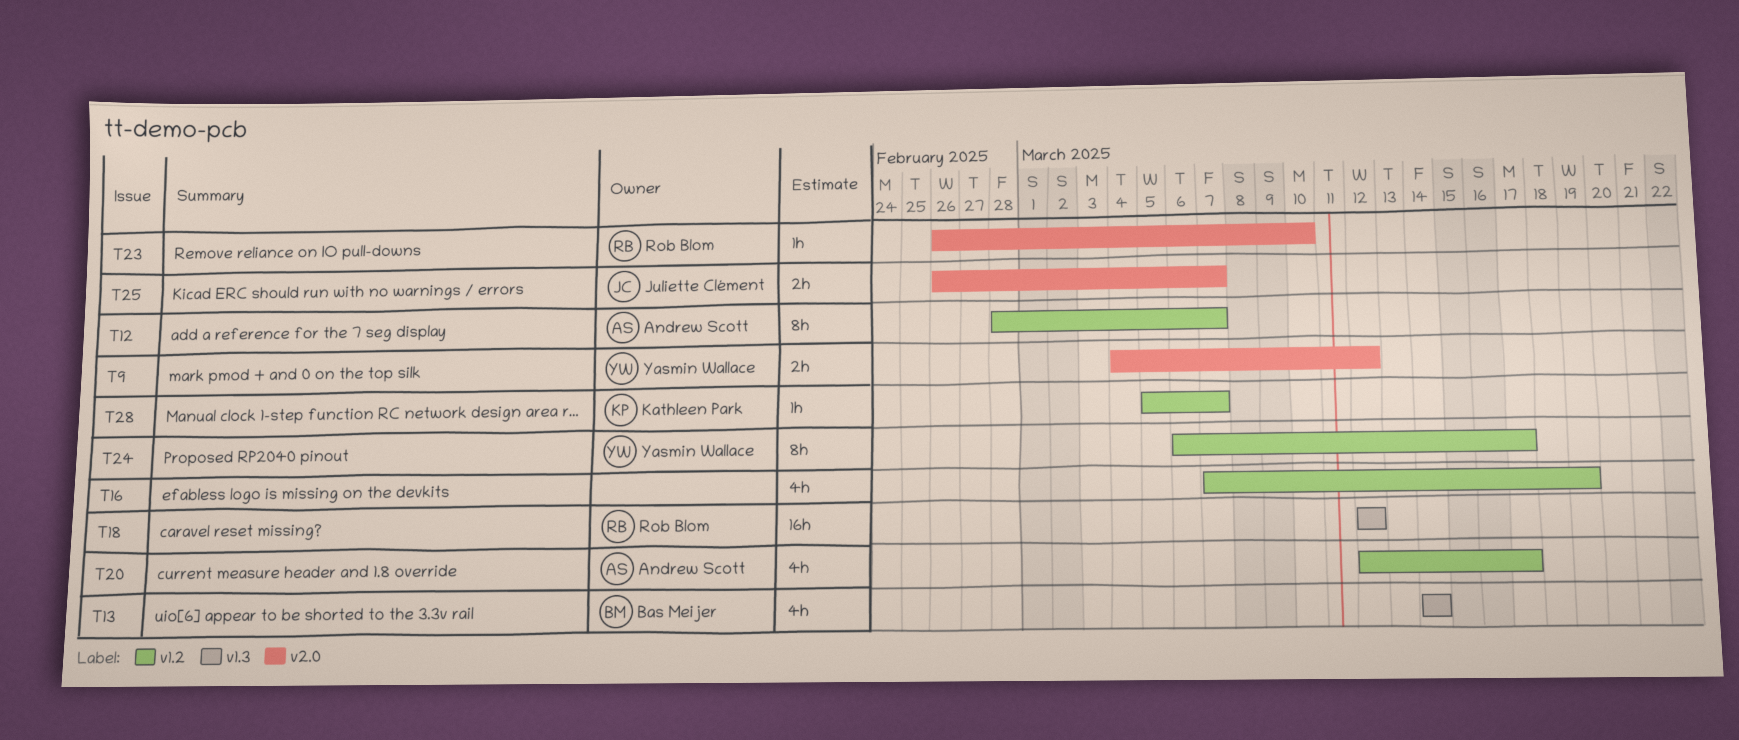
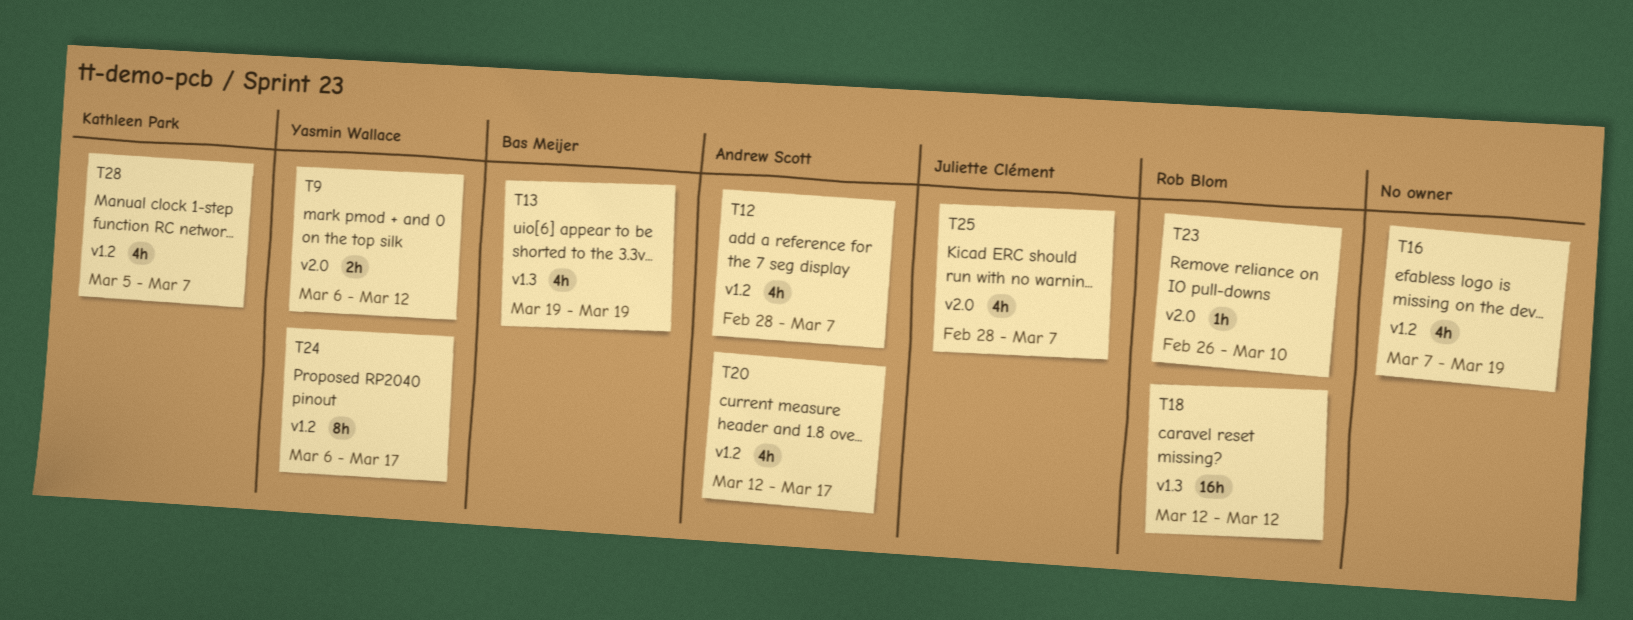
T9, start: Mar 4 -> Mar 6
T12, estimate: 8h -> 4h
T13, start: Mar 14 -> Mar 19
T13, due: Mar 14 -> Mar 19
T25, estimate: 2h -> 4h
T25, start: Feb 26 -> Feb 28
T28, estimate: 1h -> 4h

